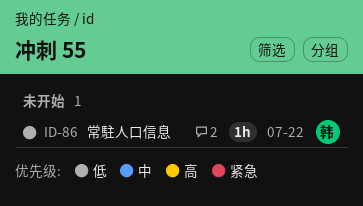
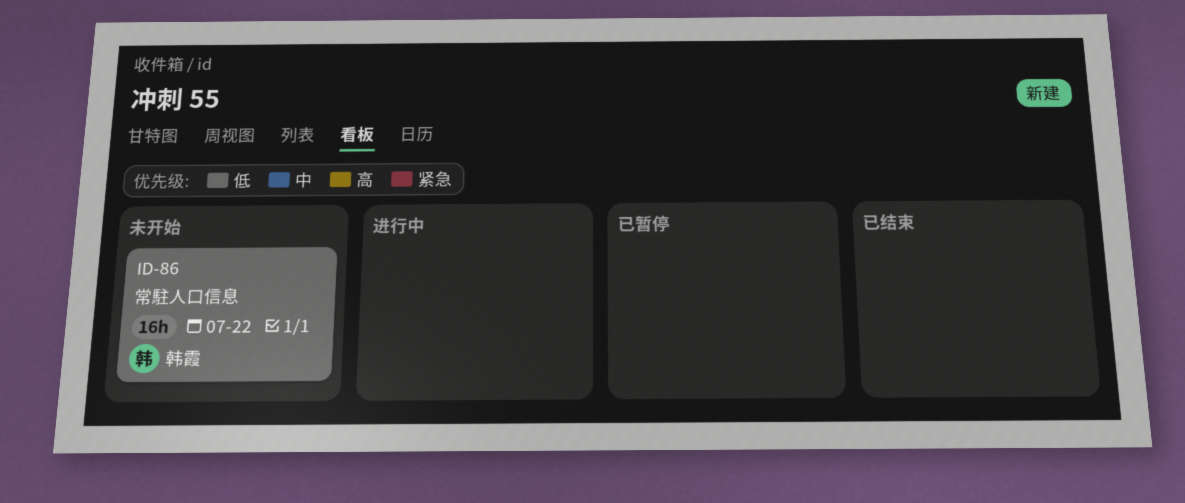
ID-86, estimate: 1h -> 16h

